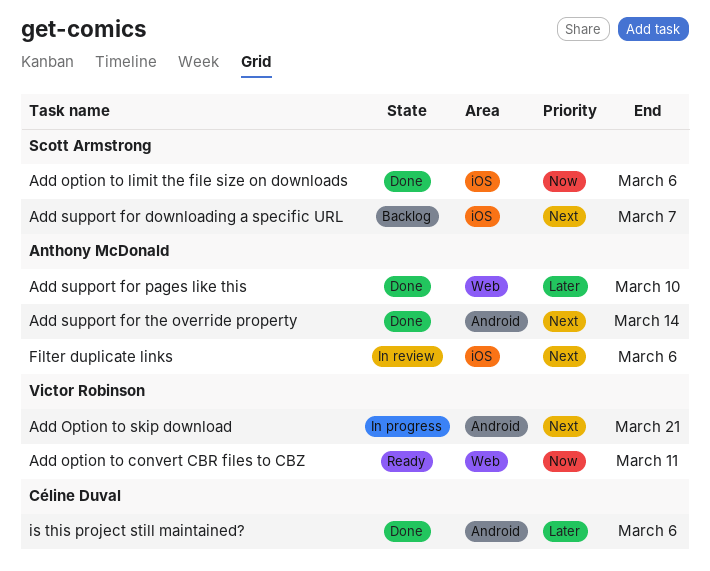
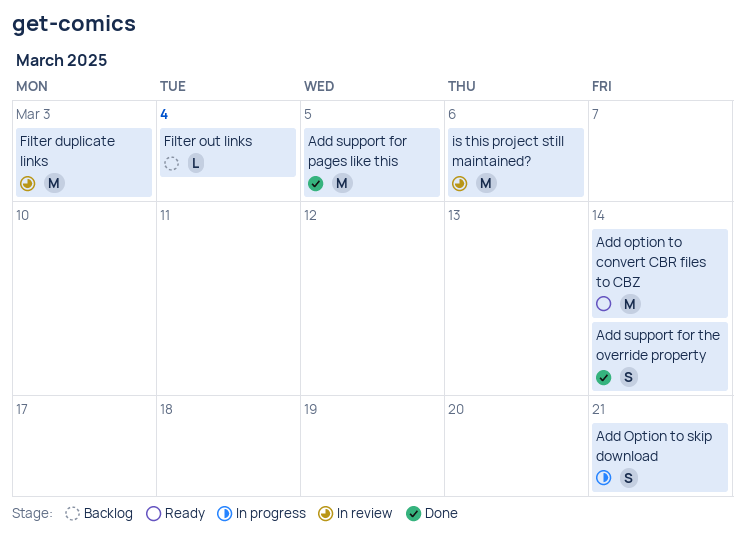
Add option to convert CBR files to CBZ, due: Mar 11 -> Mar 14
Add option to limit the file size on downloads: present -> none
Add support for downloading a specific URL: present -> none
Add support for pages like this, due: Mar 10 -> Mar 5
Filter duplicate links, due: Mar 6 -> Mar 3
Filter out links: none -> present
is this project still maintained?, status: Done -> In review

